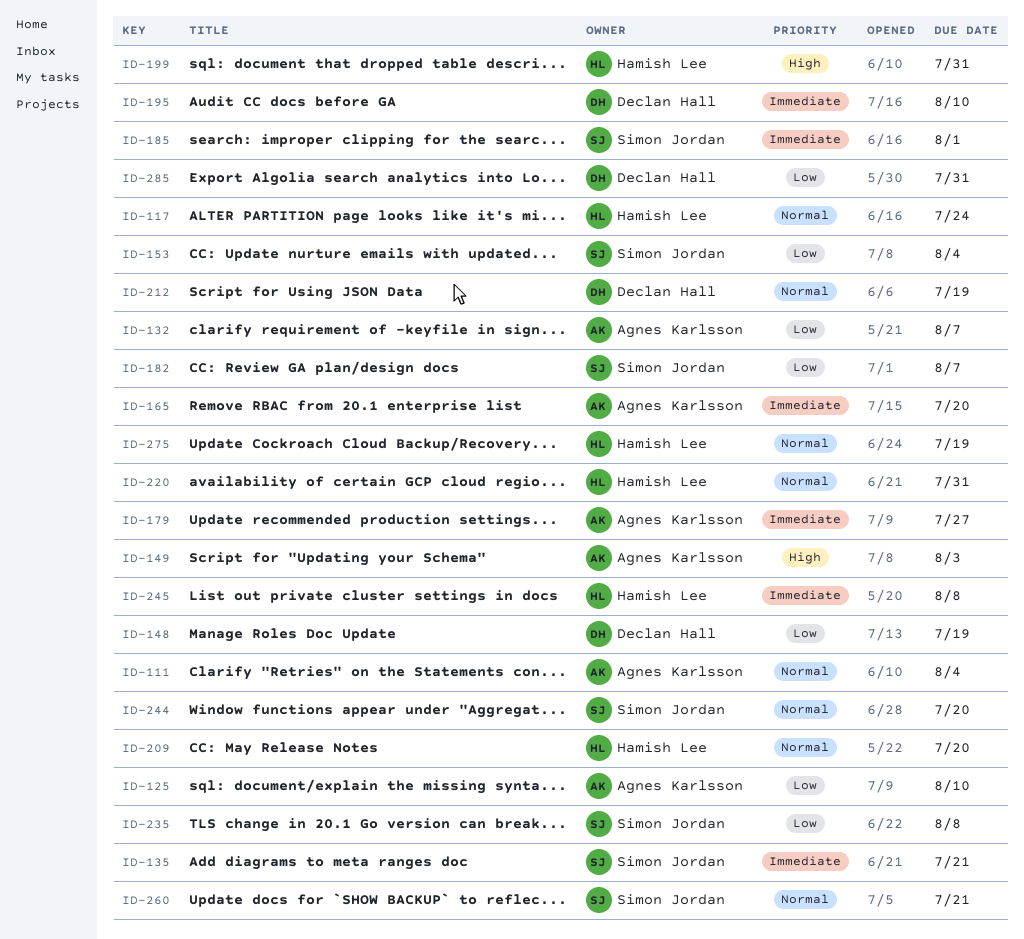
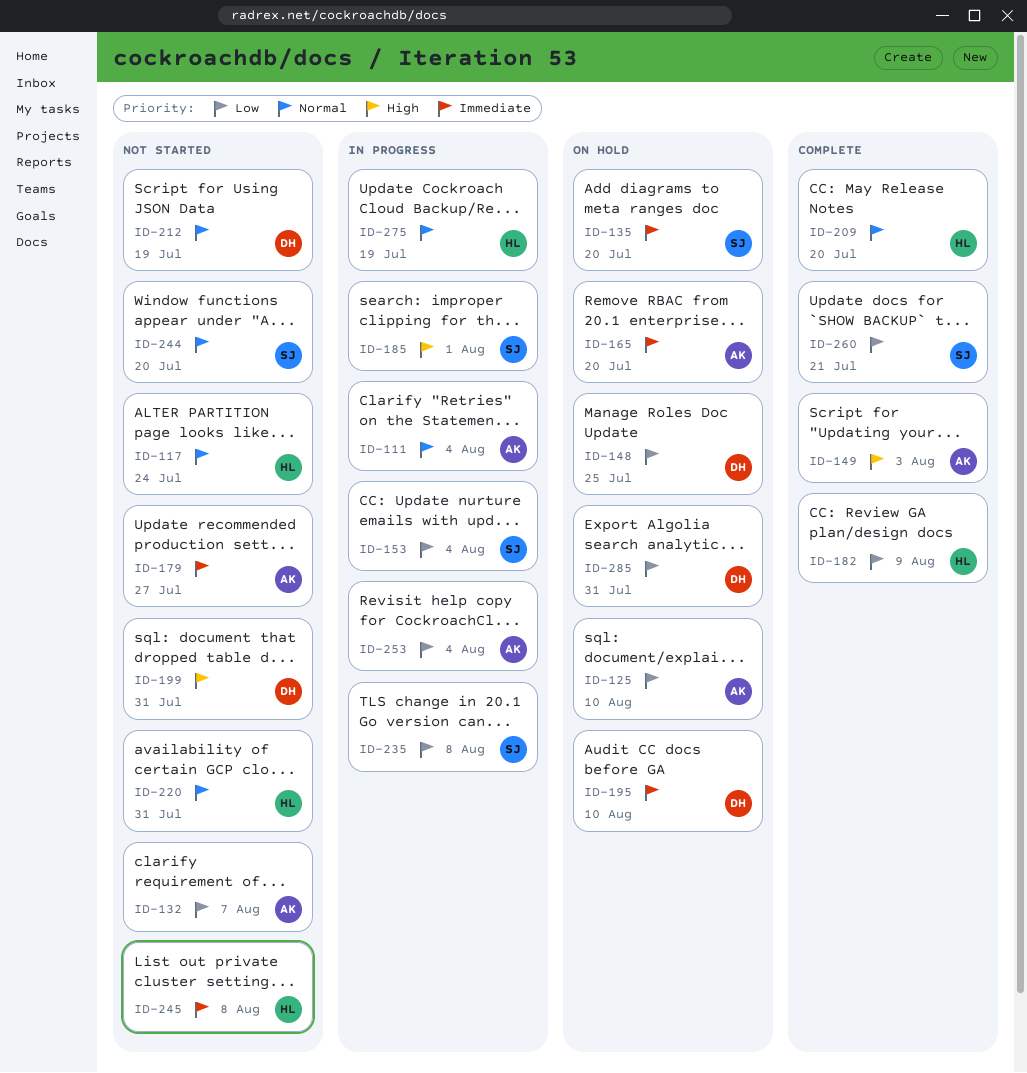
ID-135, due: Jul 21 -> Jul 20
ID-148, due: Jul 19 -> Jul 25
ID-182, owner: Simon Jordan -> Hamish Lee
ID-182, due: Aug 7 -> Aug 9
ID-185, priority: Immediate -> High
ID-199, owner: Hamish Lee -> Declan Hall
ID-253: none -> present
ID-260, priority: Normal -> Low

